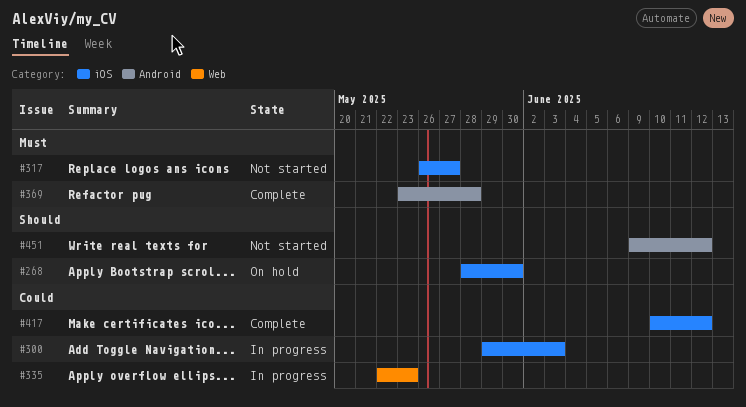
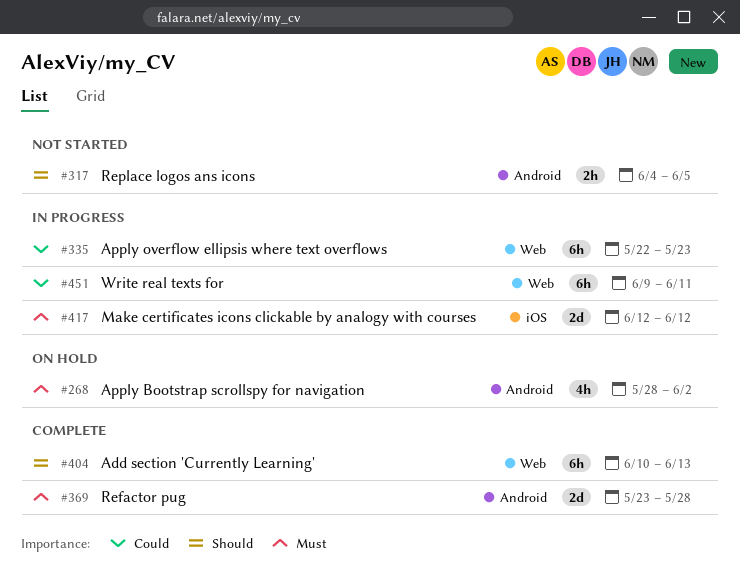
#268, priority: Should -> Must
#268, label: iOS -> Android
#268, due: May 30 -> Jun 2
#300: present -> none
#317, priority: Must -> Should
#317, label: iOS -> Android
#317, start: May 26 -> Jun 4
#317, due: May 27 -> Jun 5
#404: none -> present
#417, status: Complete -> In progress
#417, priority: Could -> Must
#417, start: Jun 10 -> Jun 12
#451, status: Not started -> In progress
#451, priority: Should -> Could
#451, label: Android -> Web
#451, due: Jun 12 -> Jun 11

